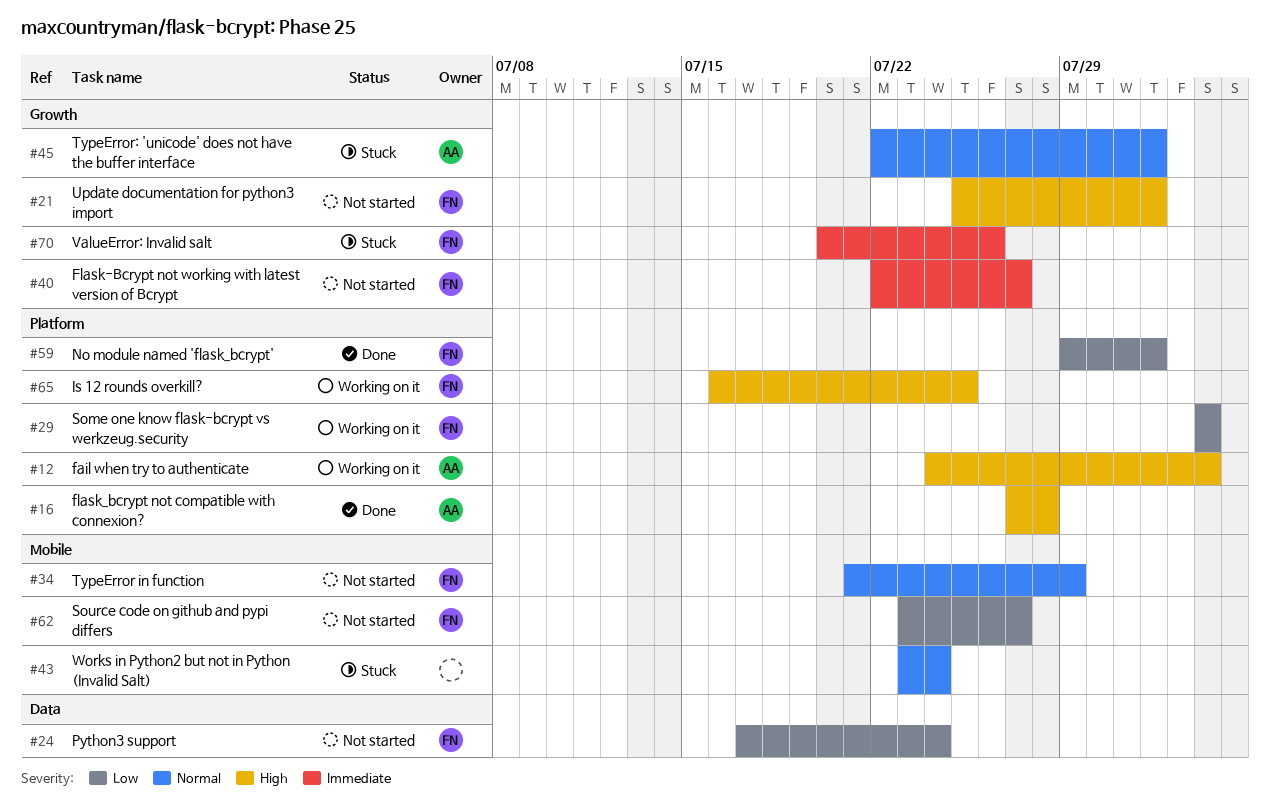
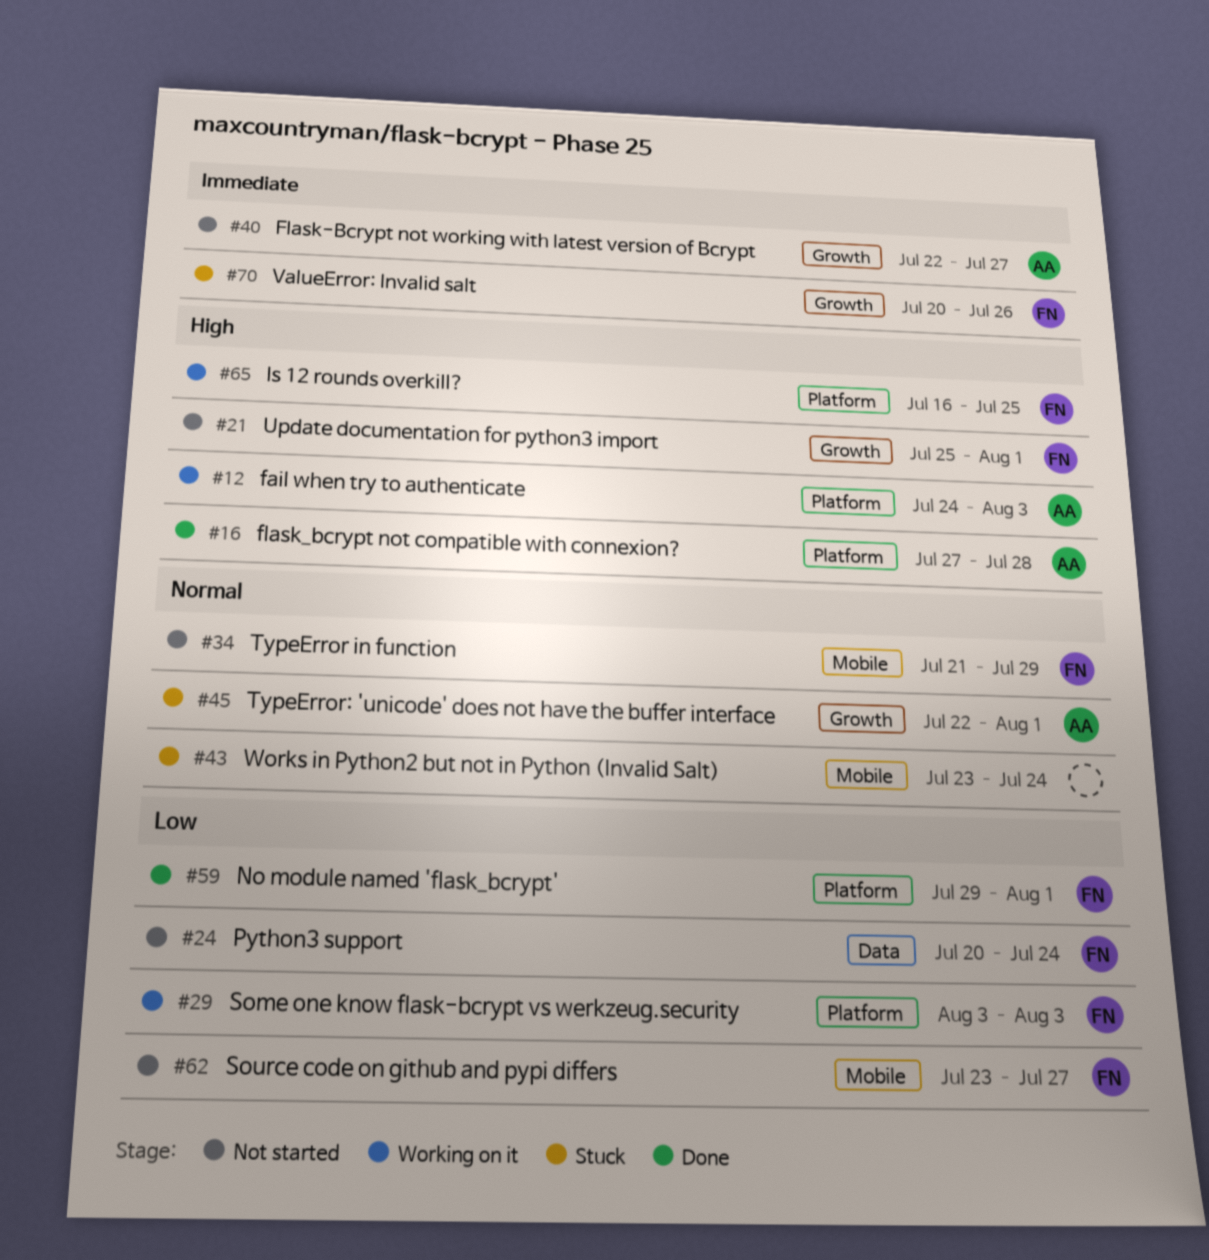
#24, start: Jul 17 -> Jul 20
#40, owner: FN -> AA

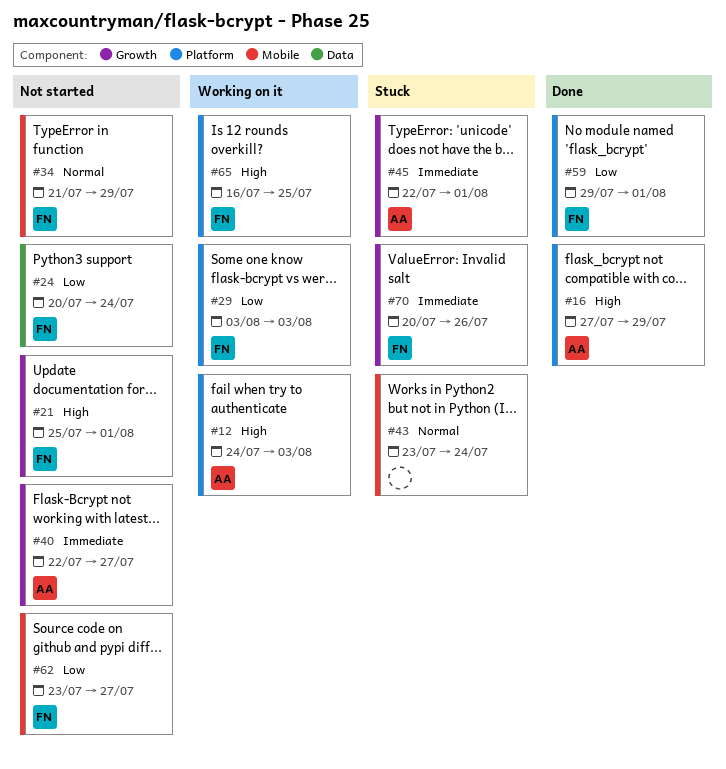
#16, due: Jul 28 -> Jul 29
#45, priority: Normal -> Immediate

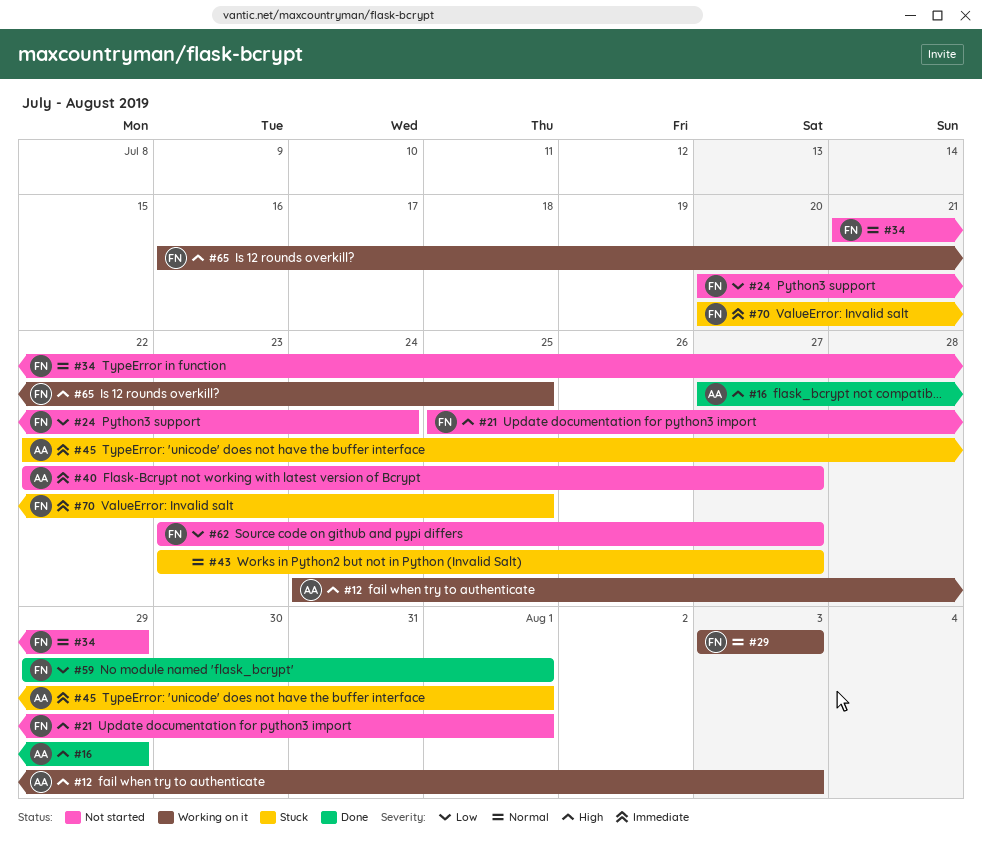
#29, priority: Low -> Normal
#43, due: Jul 24 -> Jul 27
#70, due: Jul 26 -> Jul 25

